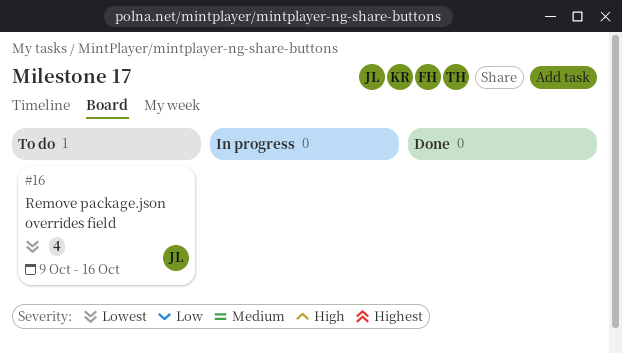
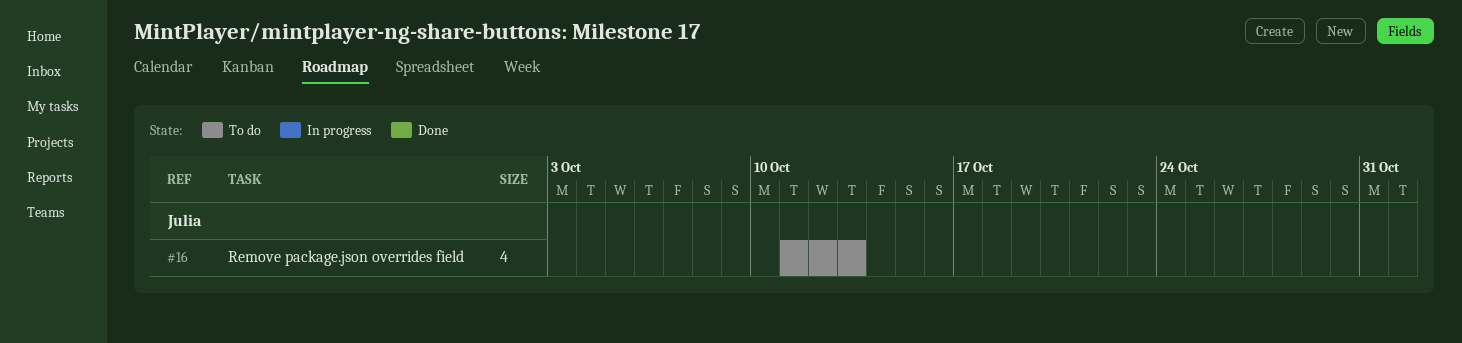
#16, start: Oct 9 -> Oct 11
#16, due: Oct 16 -> Oct 13

